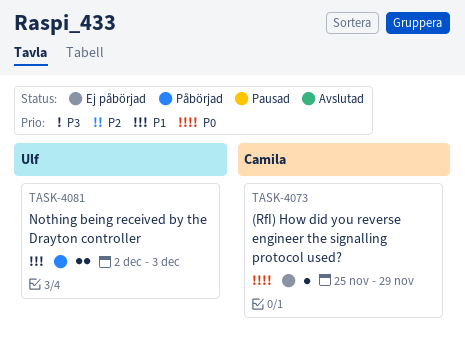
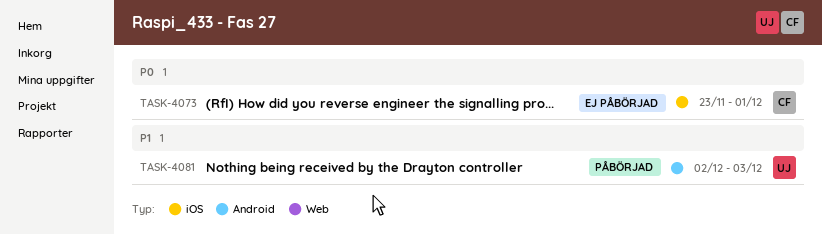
TASK-4073, start: Nov 25 -> Nov 23
TASK-4073, due: Nov 29 -> Dec 1

